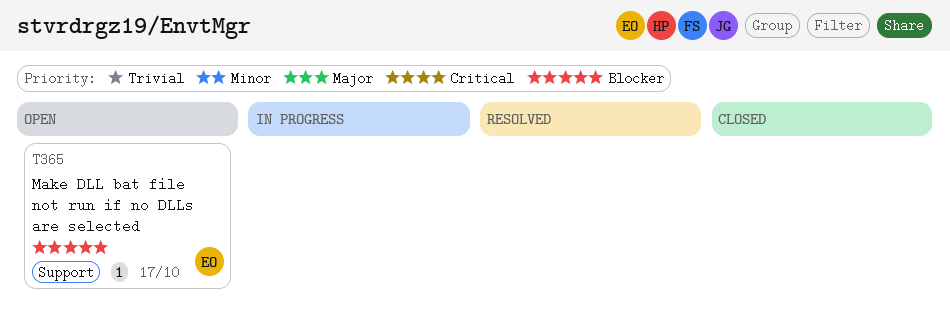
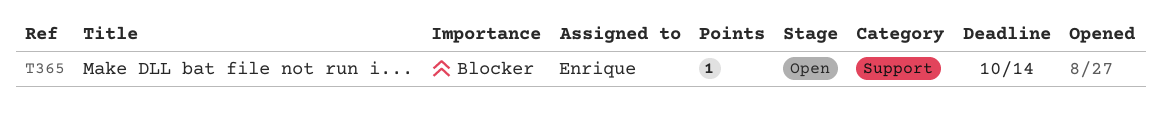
T365, due: Oct 17 -> Oct 14

